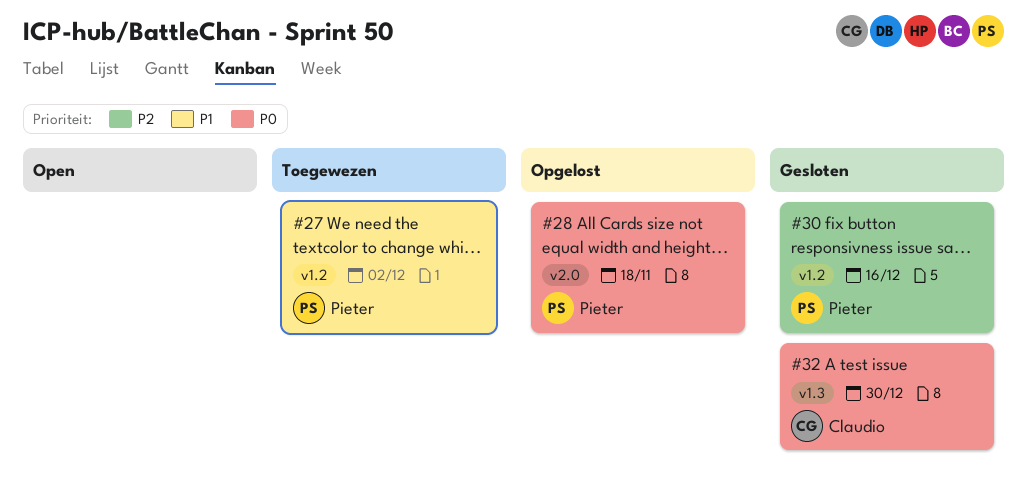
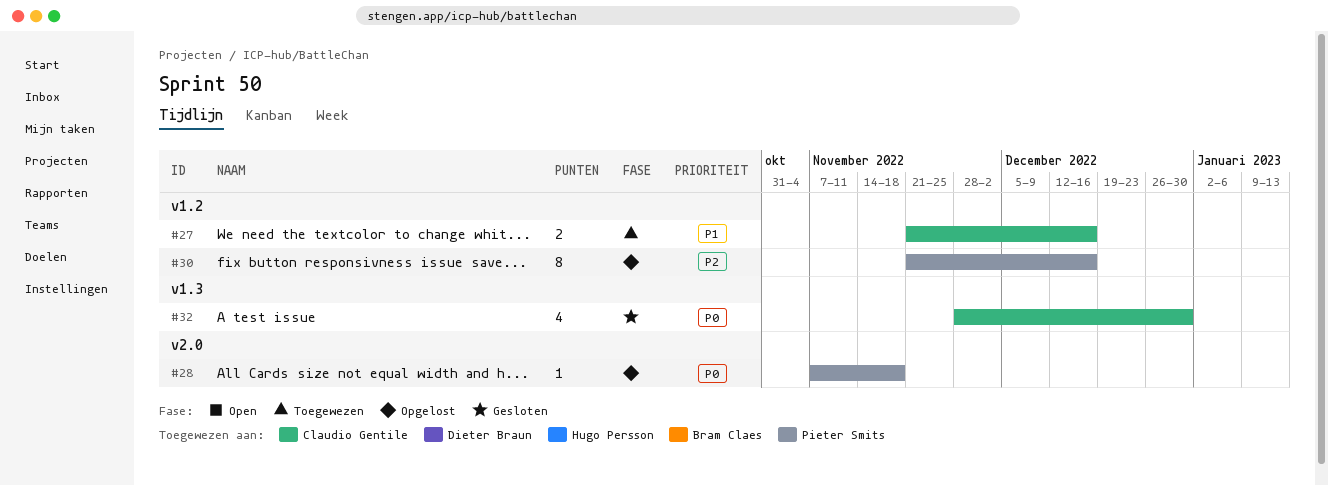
#27, owner: Pieter Smits -> Claudio Gentile
#27, due: Dec 2 -> Dec 16
#30, status: Gesloten -> Opgelost

